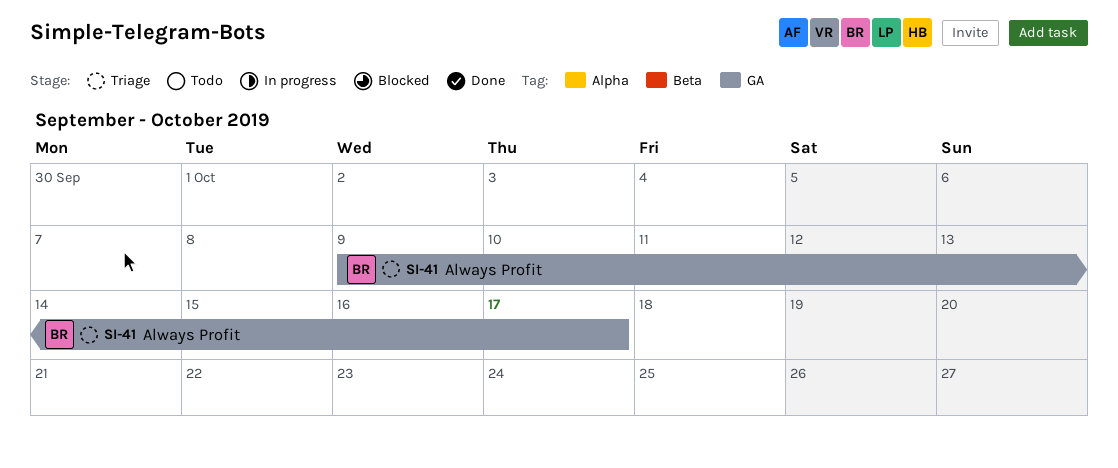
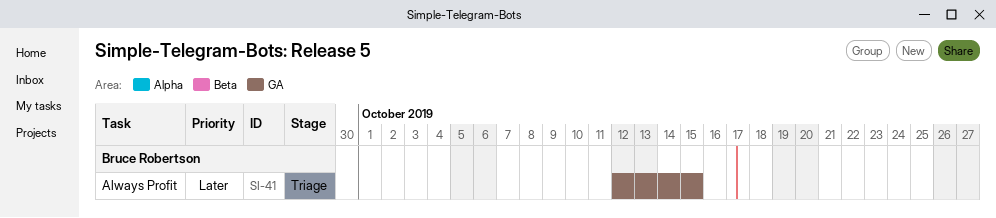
SI-41, start: Oct 9 -> Oct 12
SI-41, due: Oct 17 -> Oct 15

